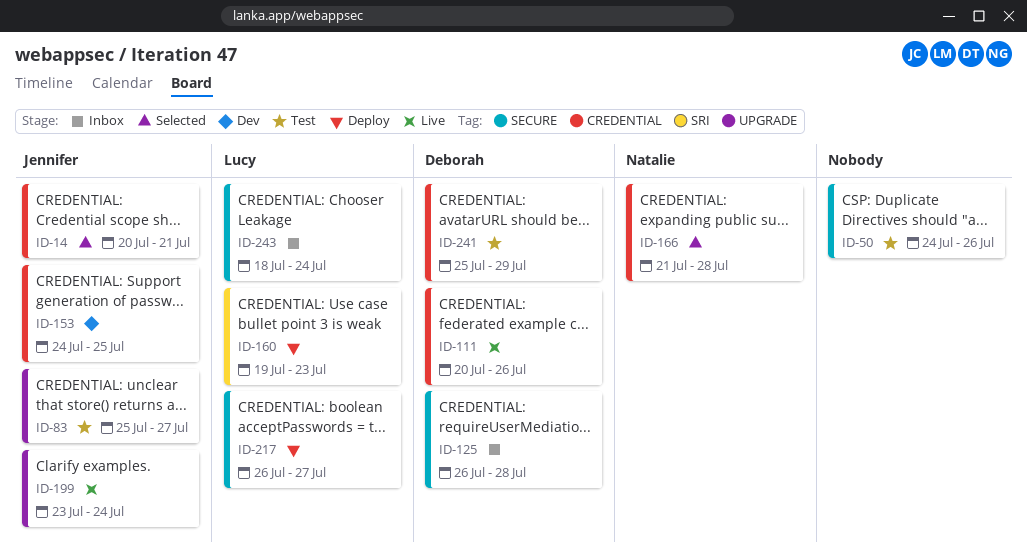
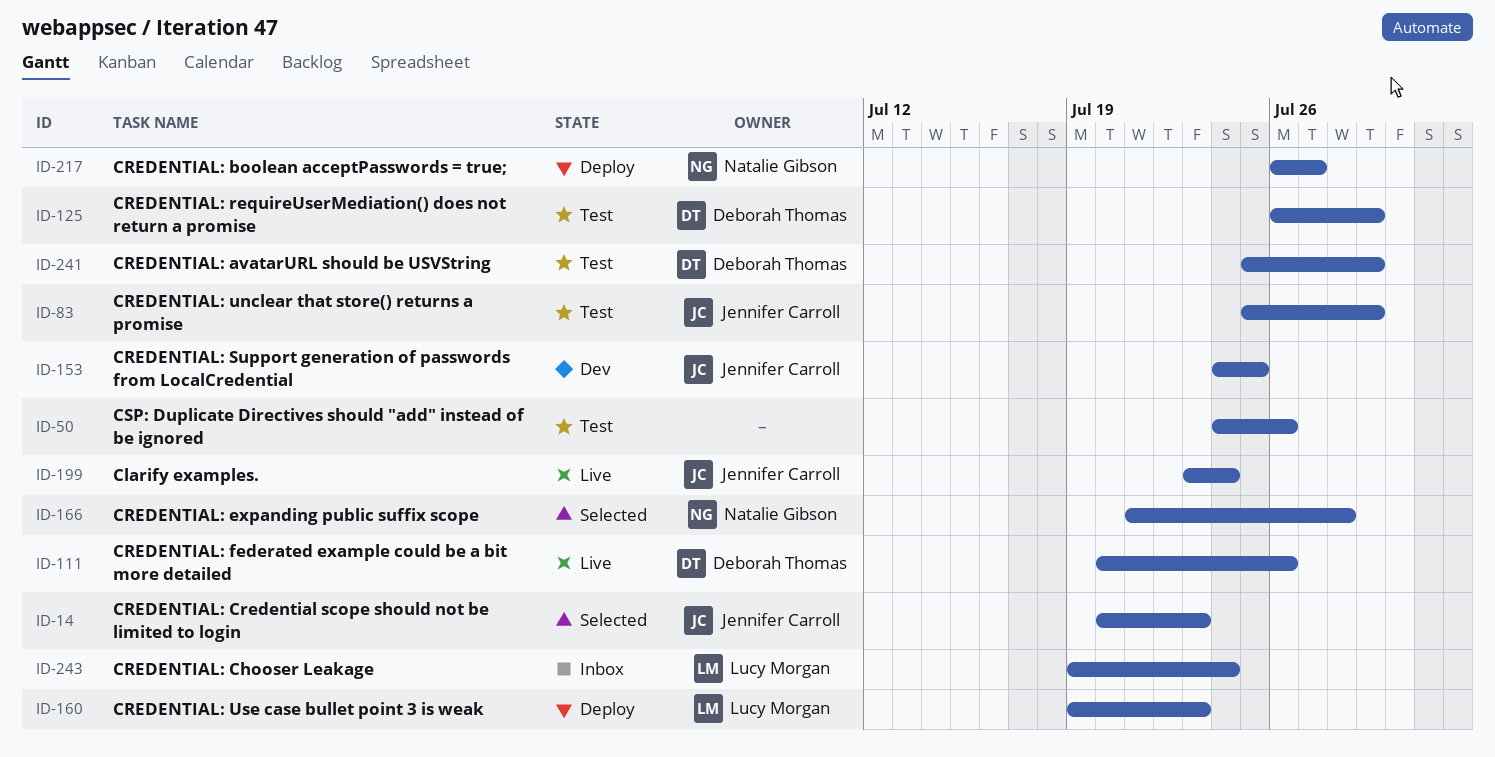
ID-14, due: Jul 21 -> Jul 23
ID-83, due: Jul 27 -> Jul 29
ID-125, status: Inbox -> Test
ID-125, due: Jul 28 -> Jul 29
ID-217, owner: Lucy Morgan -> Natalie Gibson
ID-243, start: Jul 18 -> Jul 19

